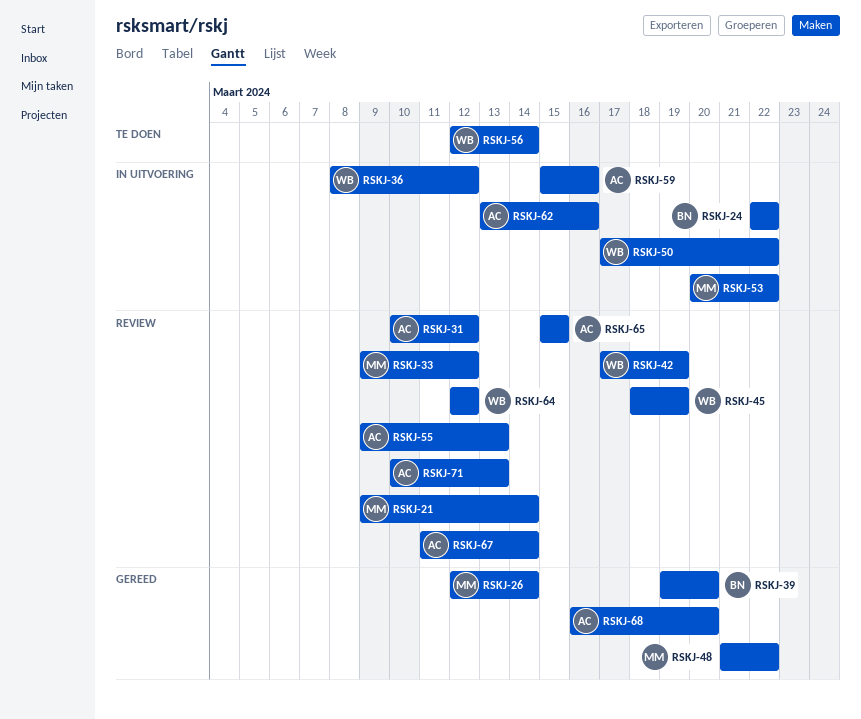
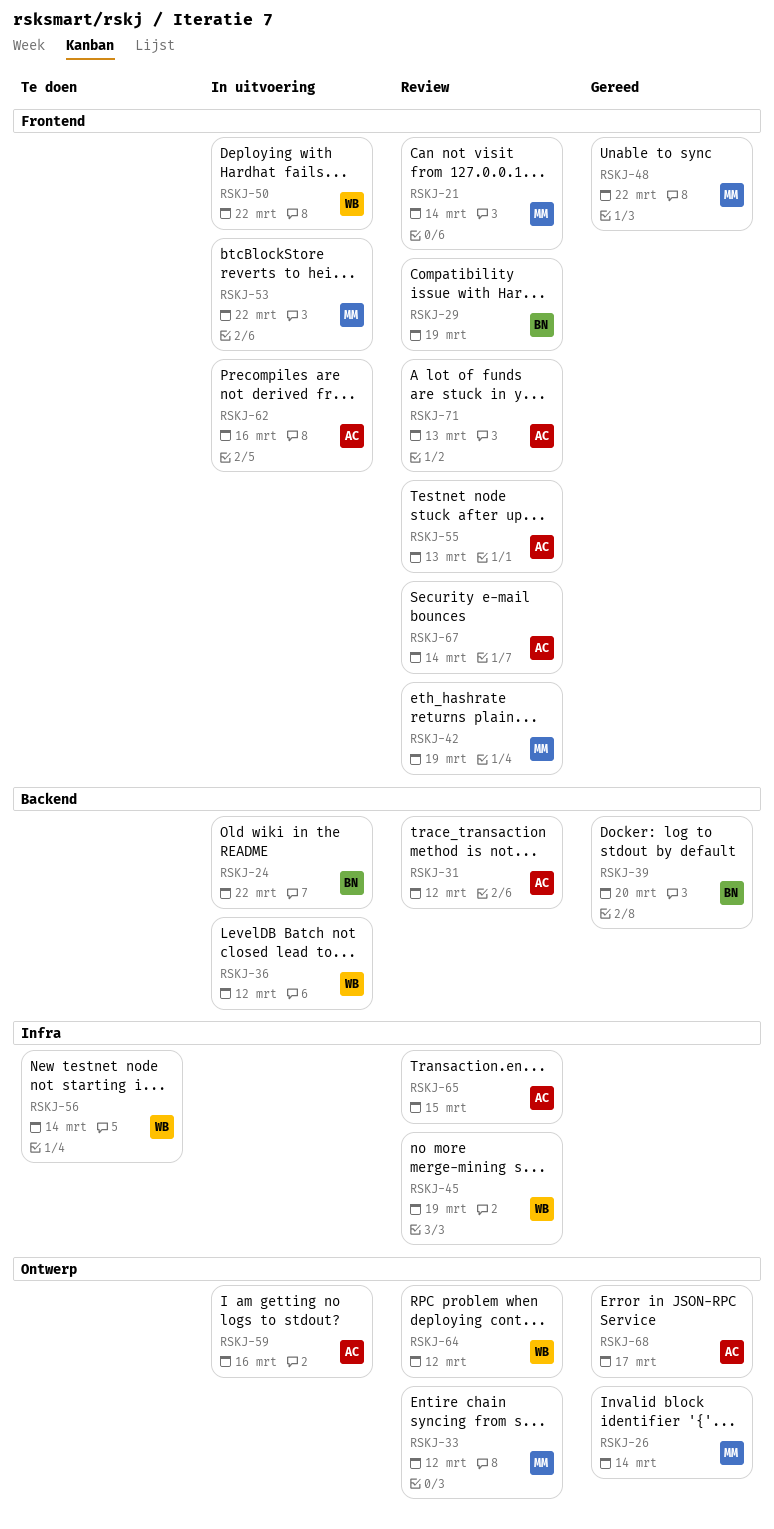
RSKJ-29: none -> present
RSKJ-42, owner: WB -> MM
RSKJ-68, due: Mar 20 -> Mar 17

